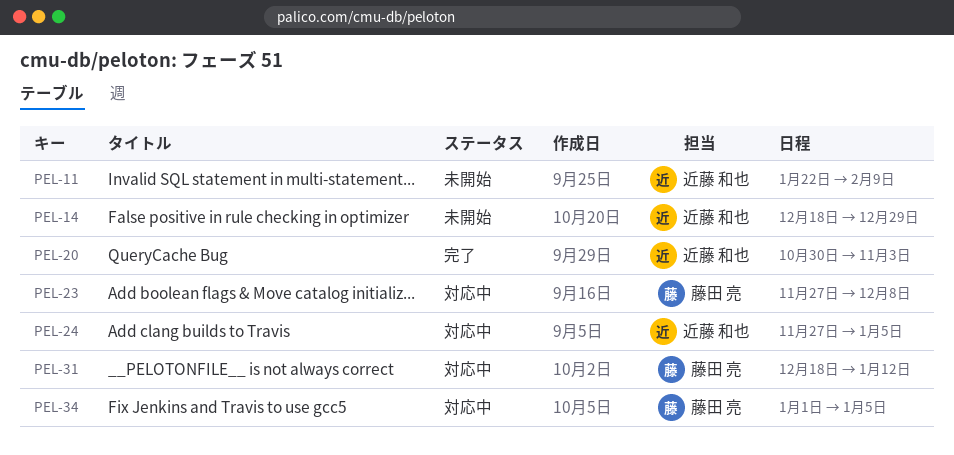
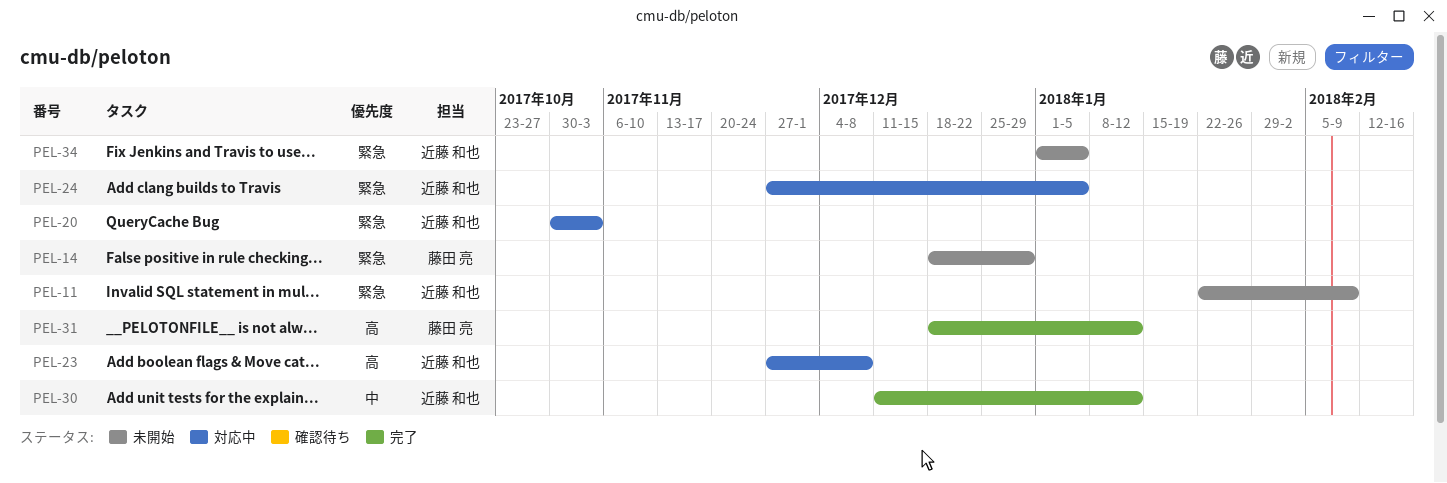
PEL-14, owner: 近藤 和也 -> 藤田 亮
PEL-20, status: 完了 -> 対応中
PEL-23, owner: 藤田 亮 -> 近藤 和也
PEL-30: none -> present
PEL-31, status: 対応中 -> 完了
PEL-34, status: 対応中 -> 未開始
PEL-34, owner: 藤田 亮 -> 近藤 和也

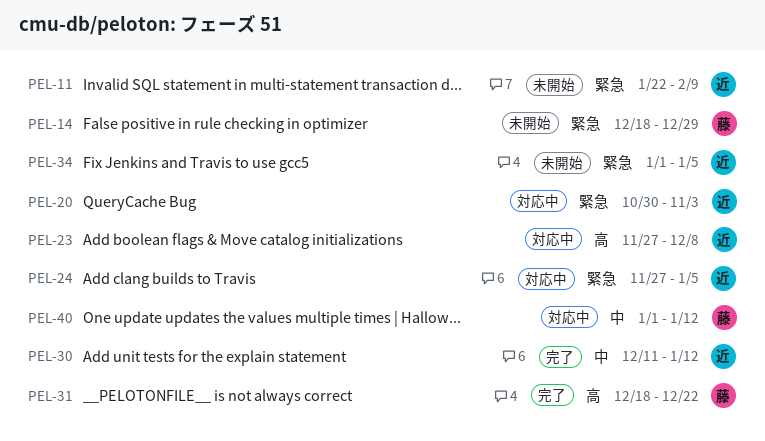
PEL-31, due: Jan 12 -> Dec 22
PEL-40: none -> present

